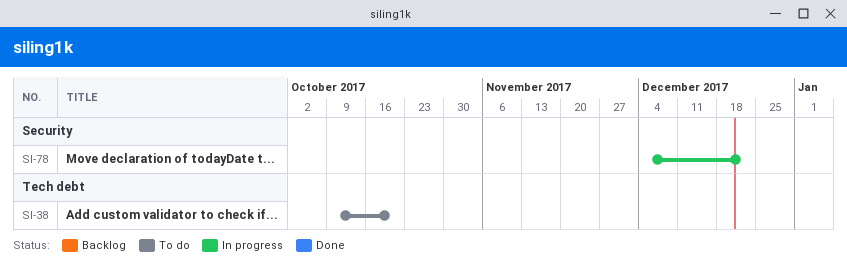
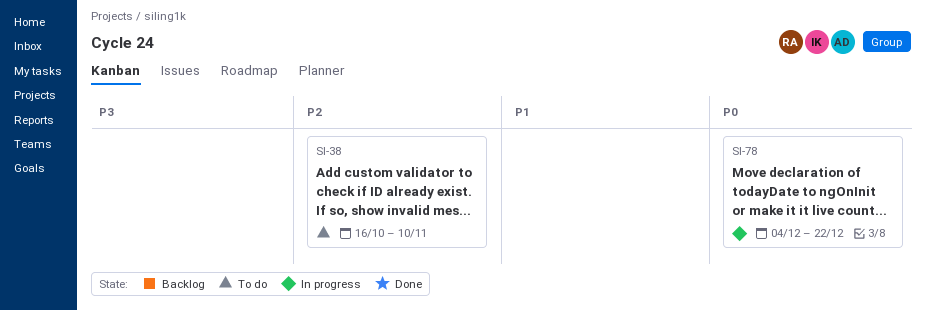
SI-38, start: Oct 9 -> Oct 16
SI-38, due: Oct 20 -> Nov 10

